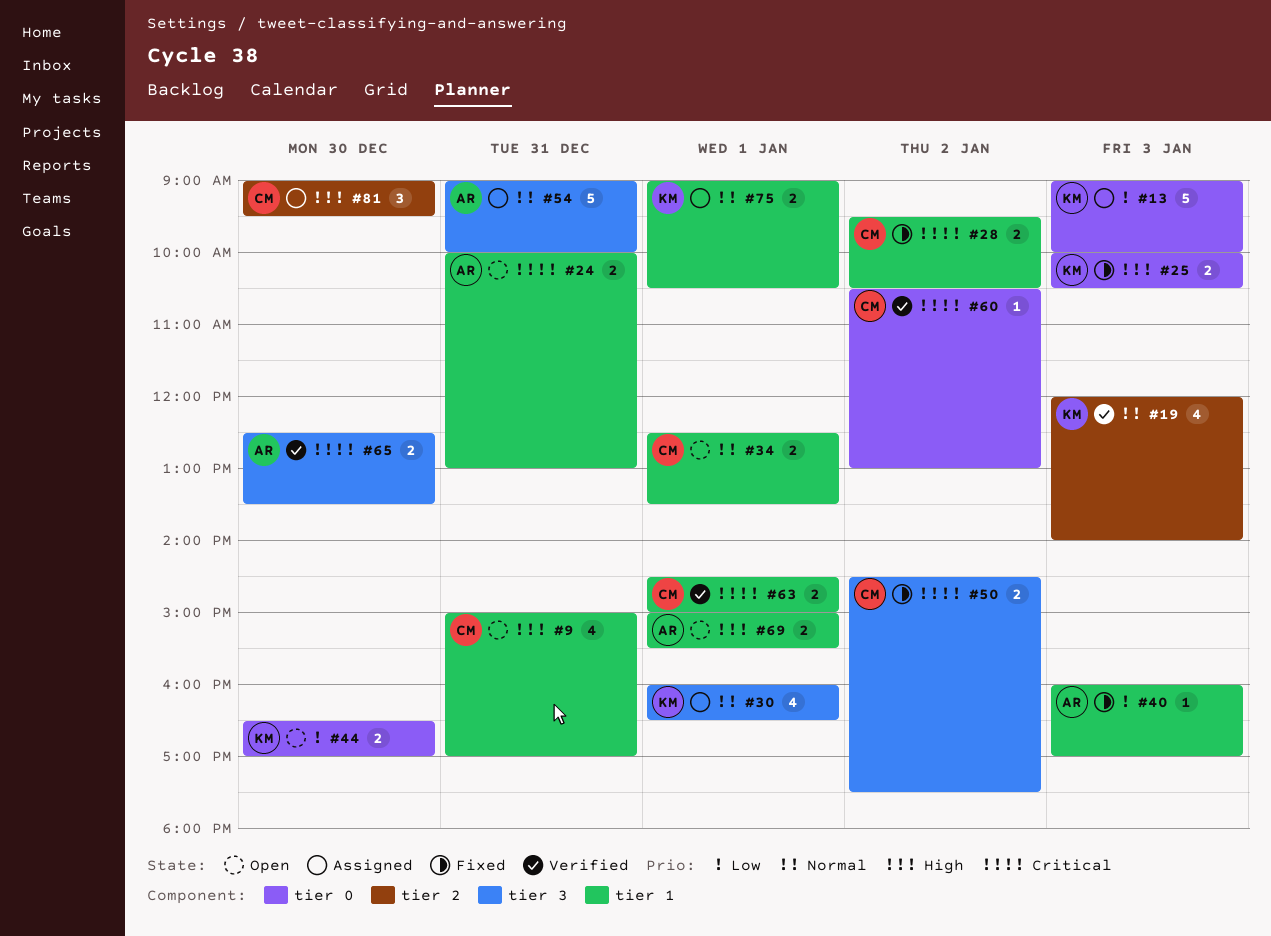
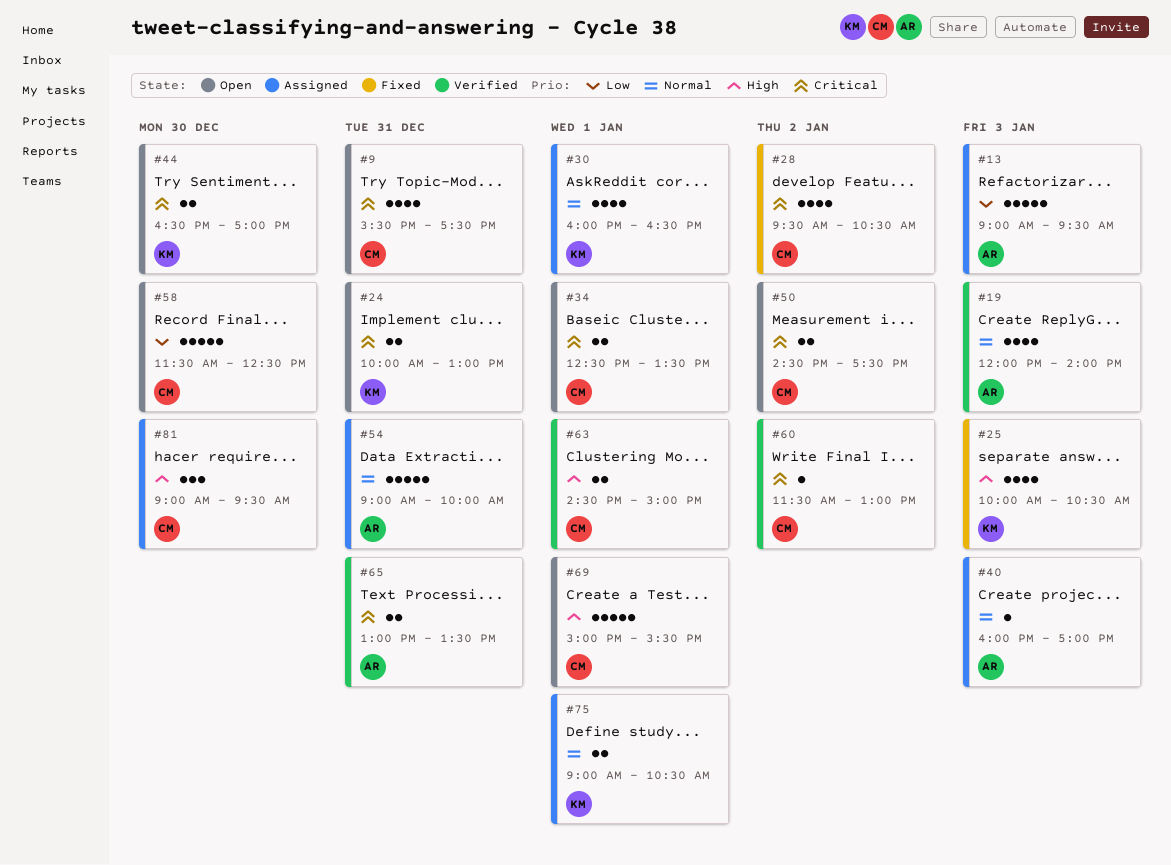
#9, priority: High -> Critical
#9, begins: 15:00 -> 15:30
#9, ends: 17:00 -> 17:30
#13, owner: KM -> AR
#13, ends: 10:00 -> 09:30
#19, owner: KM -> AR
#24, owner: AR -> KM
#25, estimate: 2 -> 4
#28, estimate: 2 -> 4
#34, priority: Normal -> Critical
#40, status: Fixed -> Assigned
#40, priority: Low -> Normal
#44, priority: Low -> Critical
#50, status: Fixed -> Open
#58: none -> present
#60, begins: 10:30 -> 11:30
#63, priority: Critical -> High
#65, day: Dec 30 -> Dec 31
#65, begins: 12:30 -> 13:00
#69, owner: AR -> CM
#69, estimate: 2 -> 5

